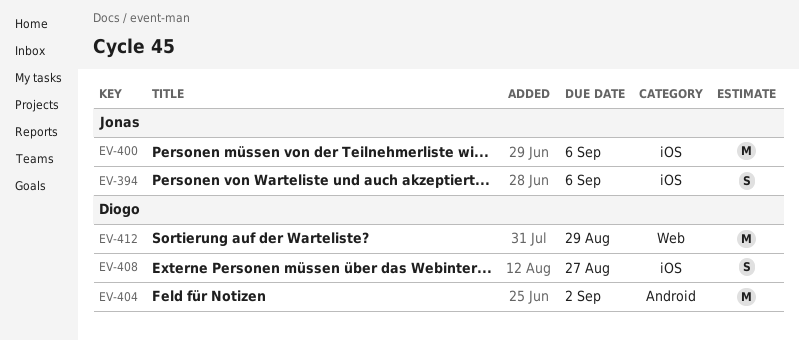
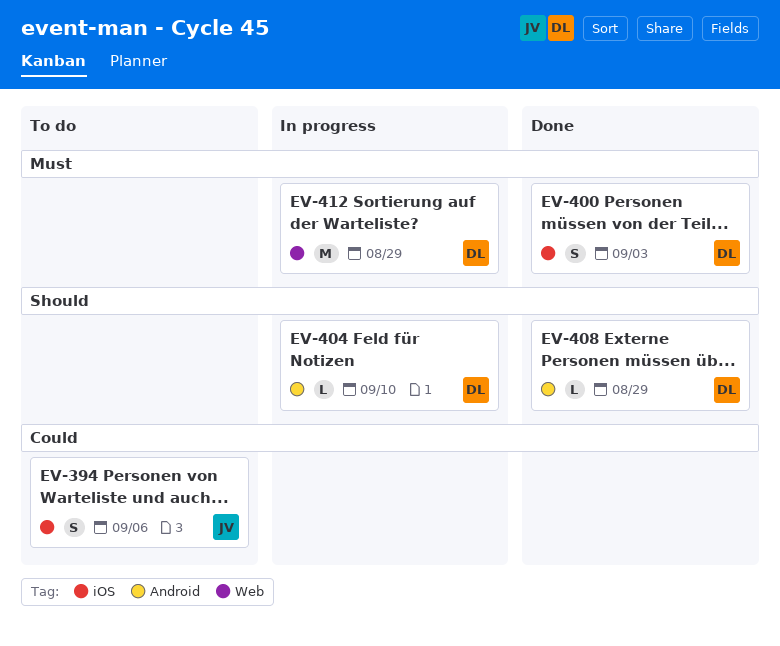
EV-400, owner: Jonas -> Diogo
EV-400, estimate: M -> S
EV-400, due: Sep 6 -> Sep 3
EV-404, estimate: M -> L
EV-404, due: Sep 2 -> Sep 10
EV-408, label: iOS -> Android
EV-408, estimate: S -> L
EV-408, due: Aug 27 -> Aug 29

